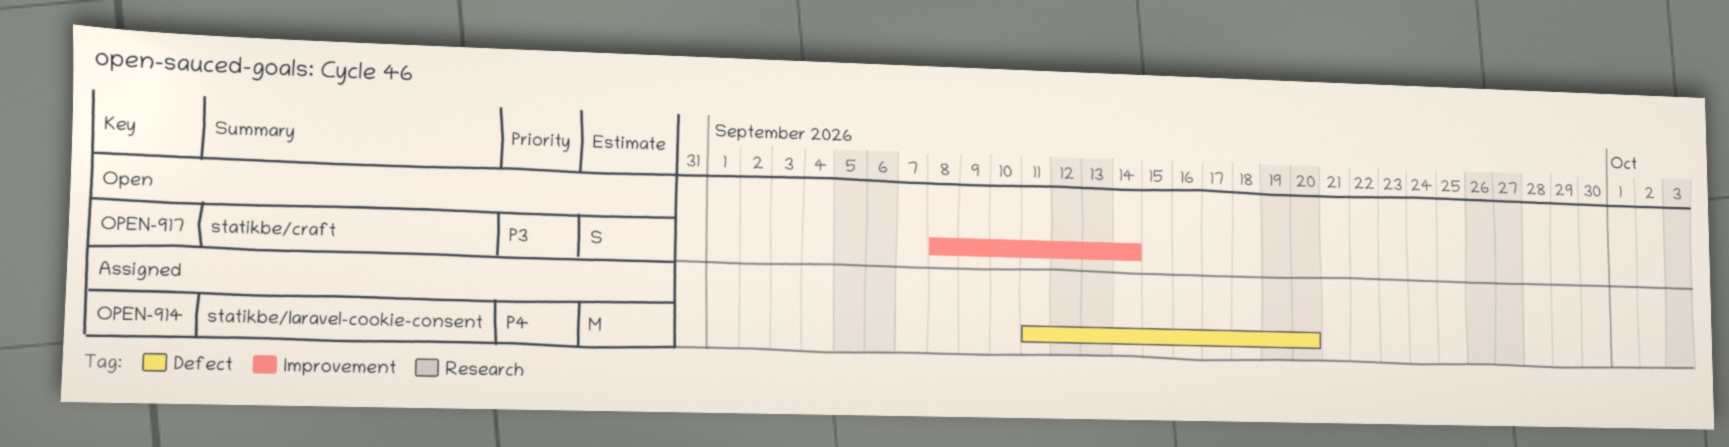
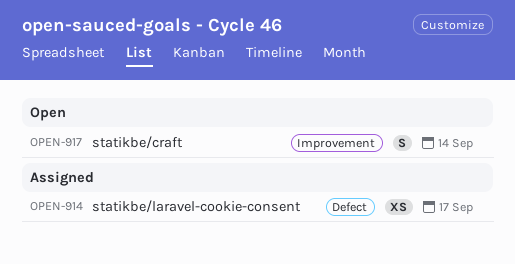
OPEN-914, estimate: M -> XS
OPEN-914, due: Sep 20 -> Sep 17

